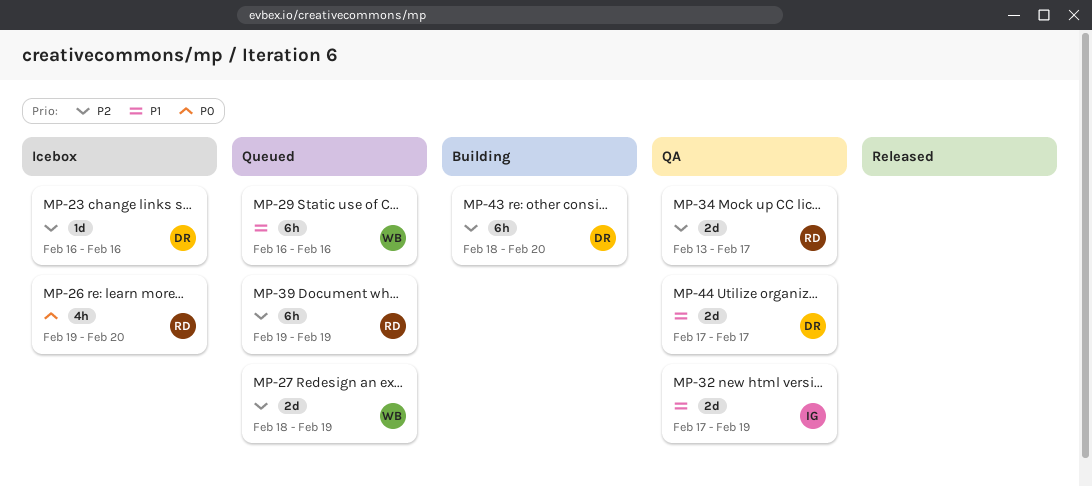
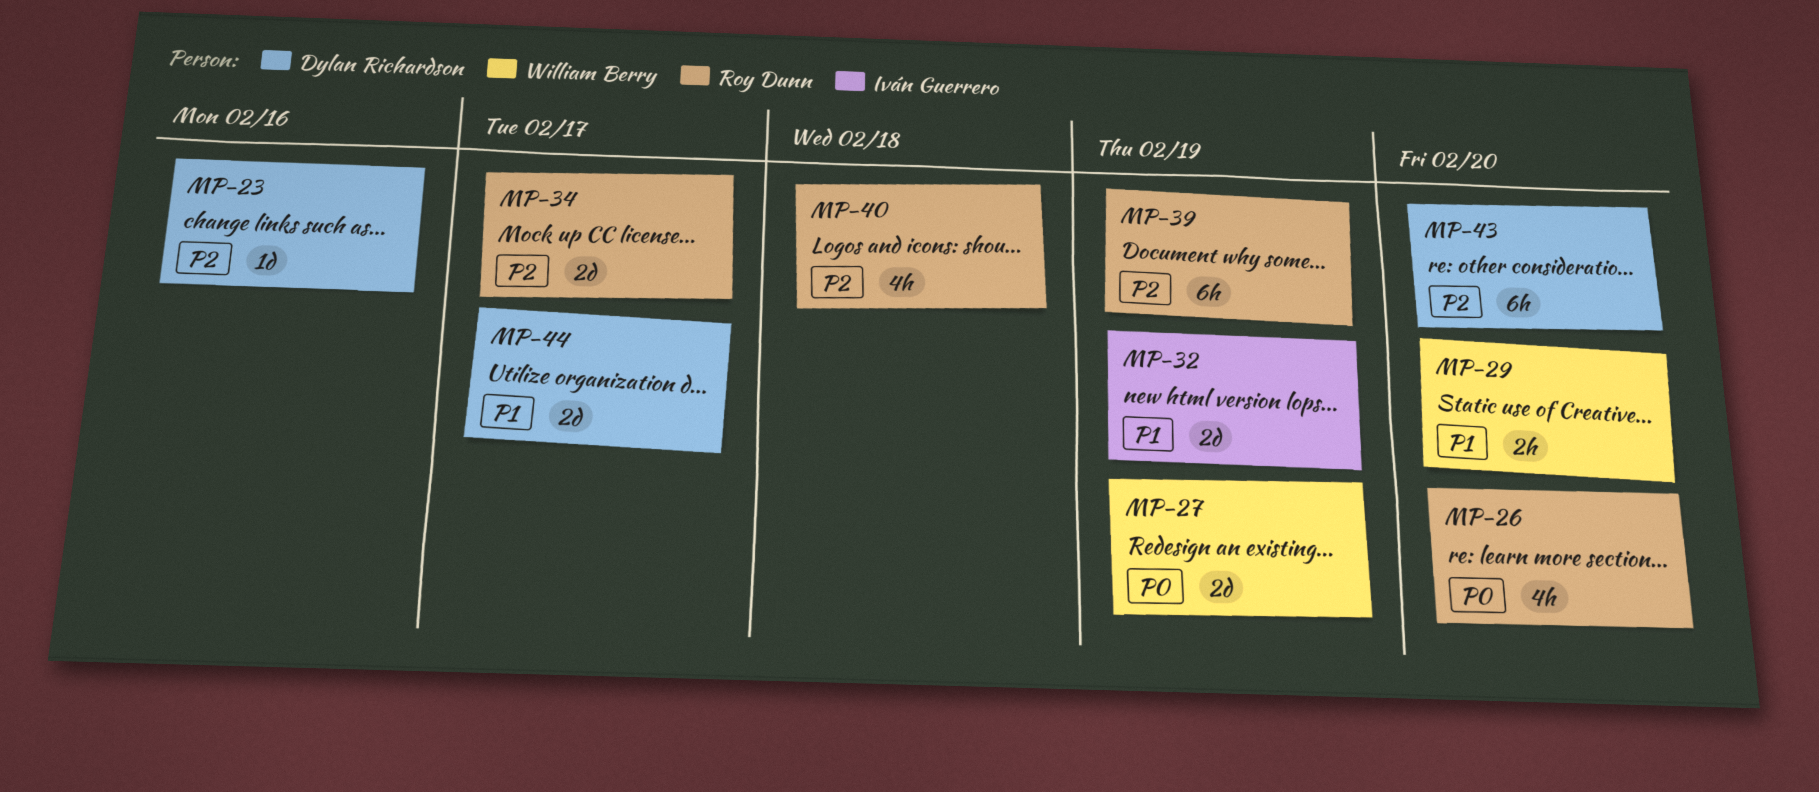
MP-27, priority: P2 -> P0
MP-29, estimate: 6h -> 2h
MP-29, due: Feb 16 -> Feb 20
MP-40: none -> present

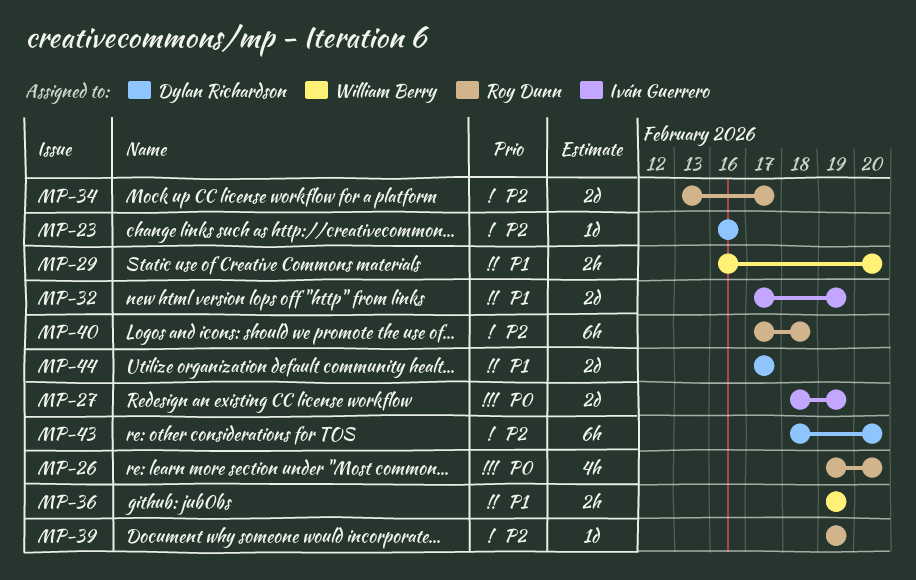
MP-27, owner: William Berry -> Iván Guerrero
MP-36: none -> present
MP-39, estimate: 6h -> 1d
MP-40, estimate: 4h -> 6h

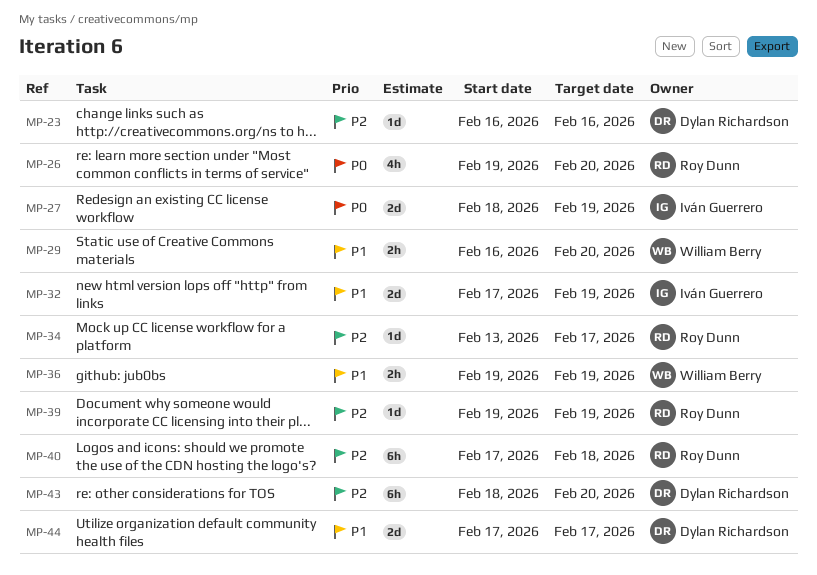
MP-34, estimate: 2d -> 1d

